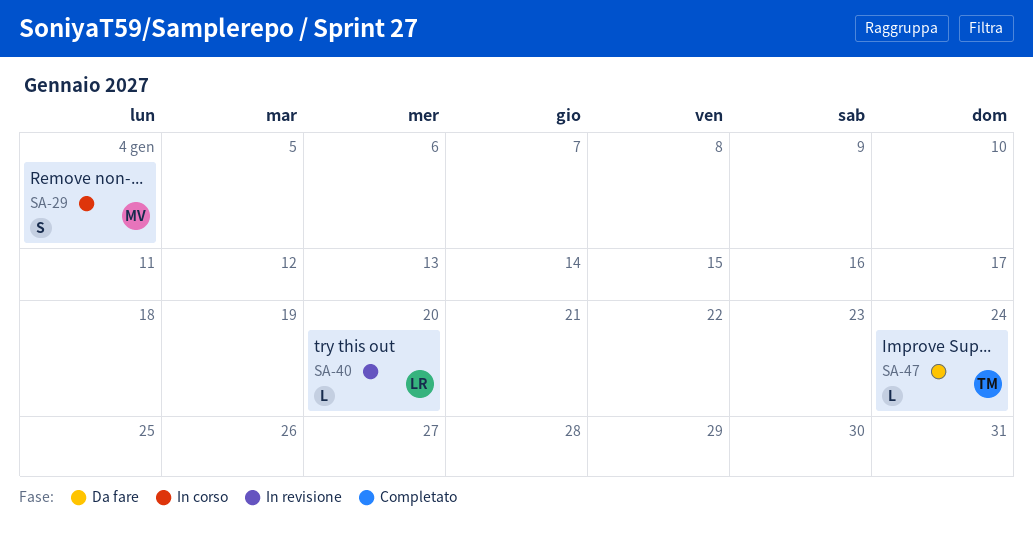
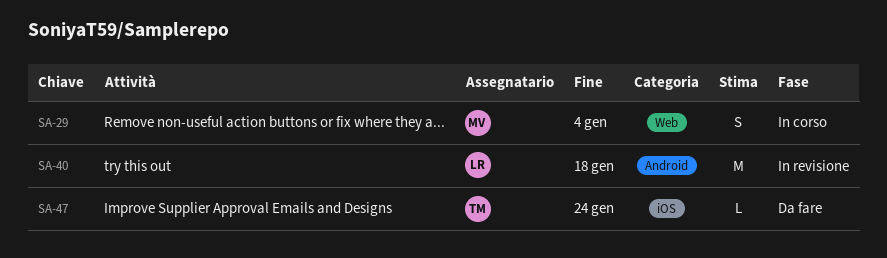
SA-40, estimate: L -> M
SA-40, due: Jan 20 -> Jan 18

